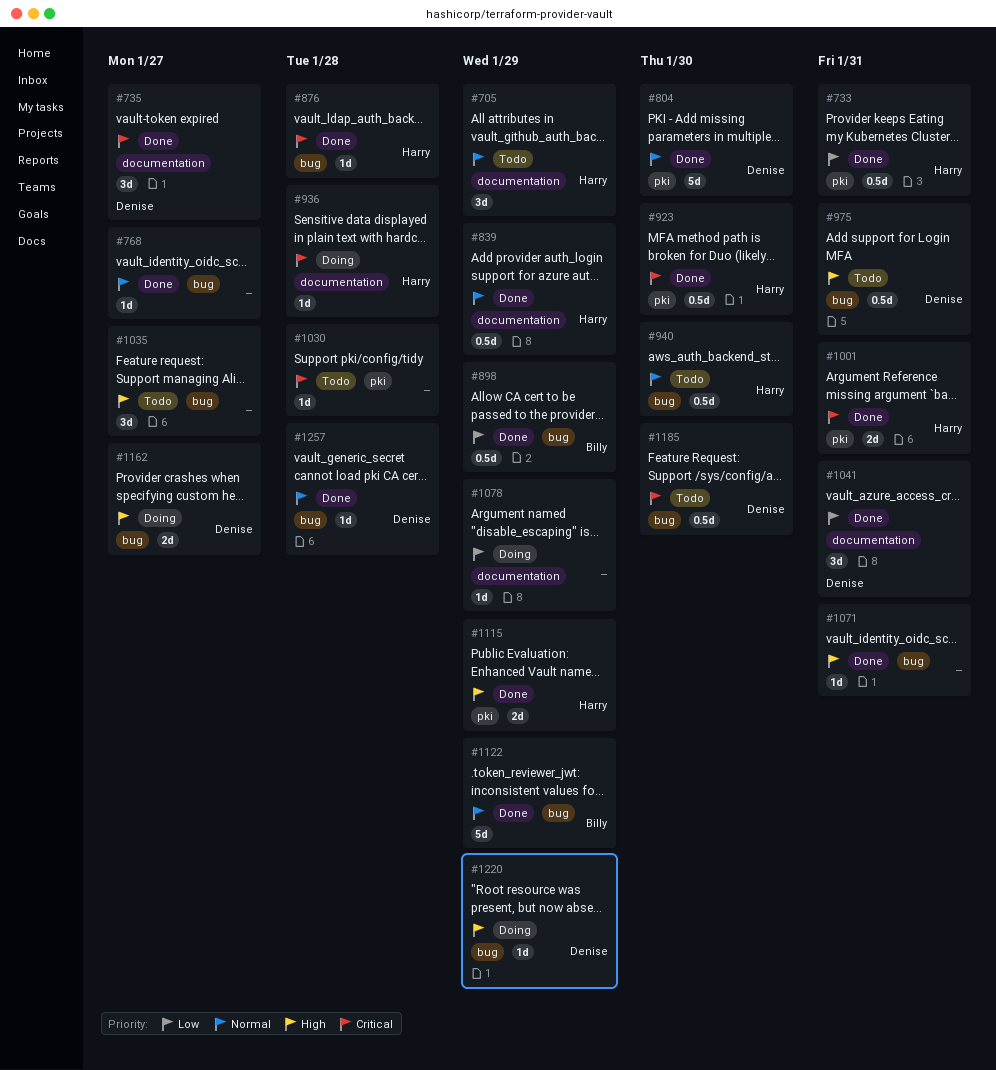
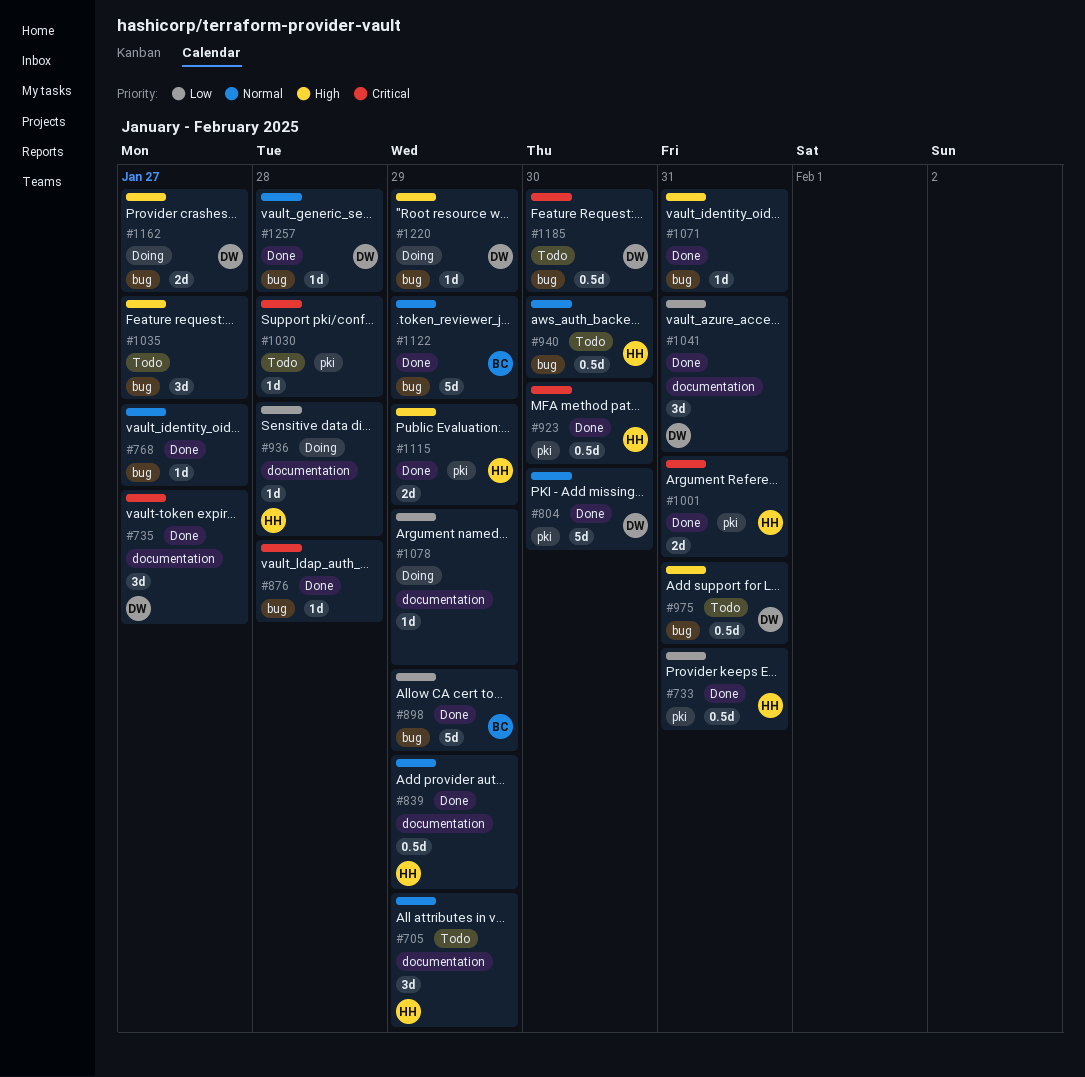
#876, owner: Harry -> none
#898, estimate: 0.5d -> 5d
#936, priority: Critical -> Low

